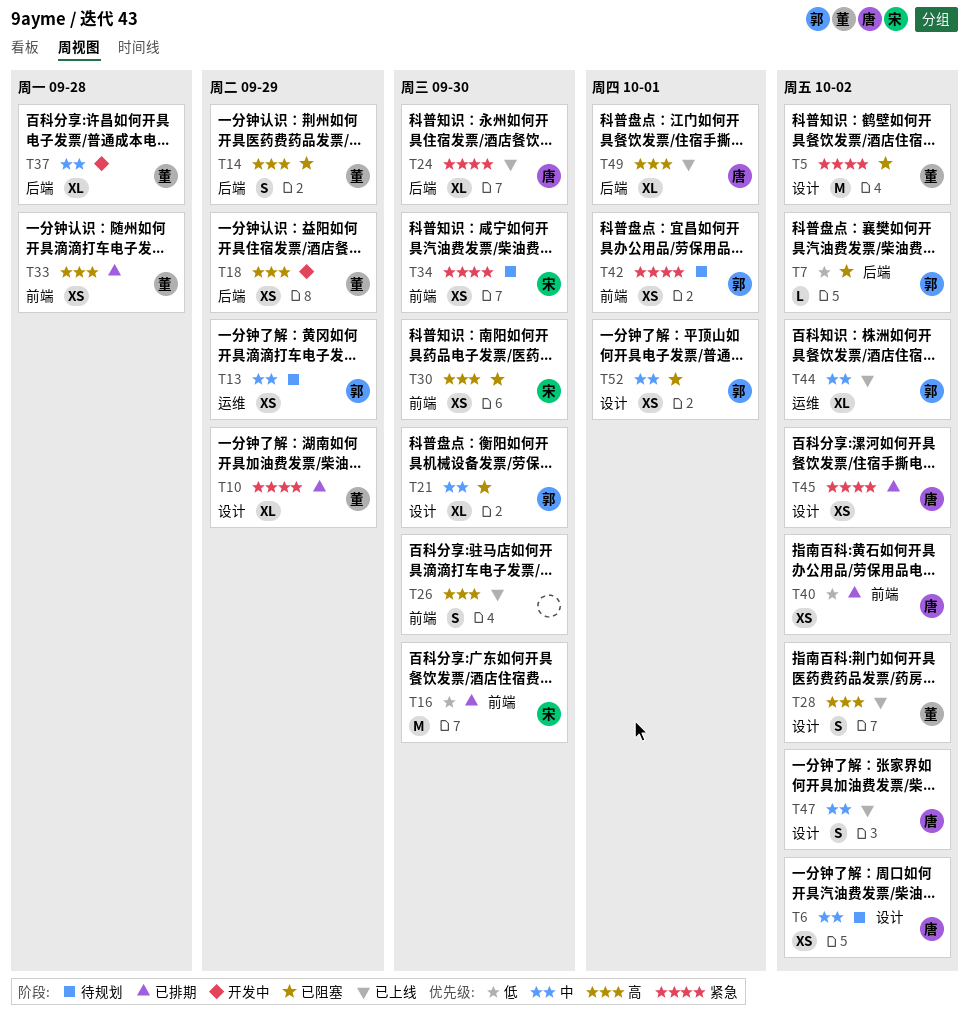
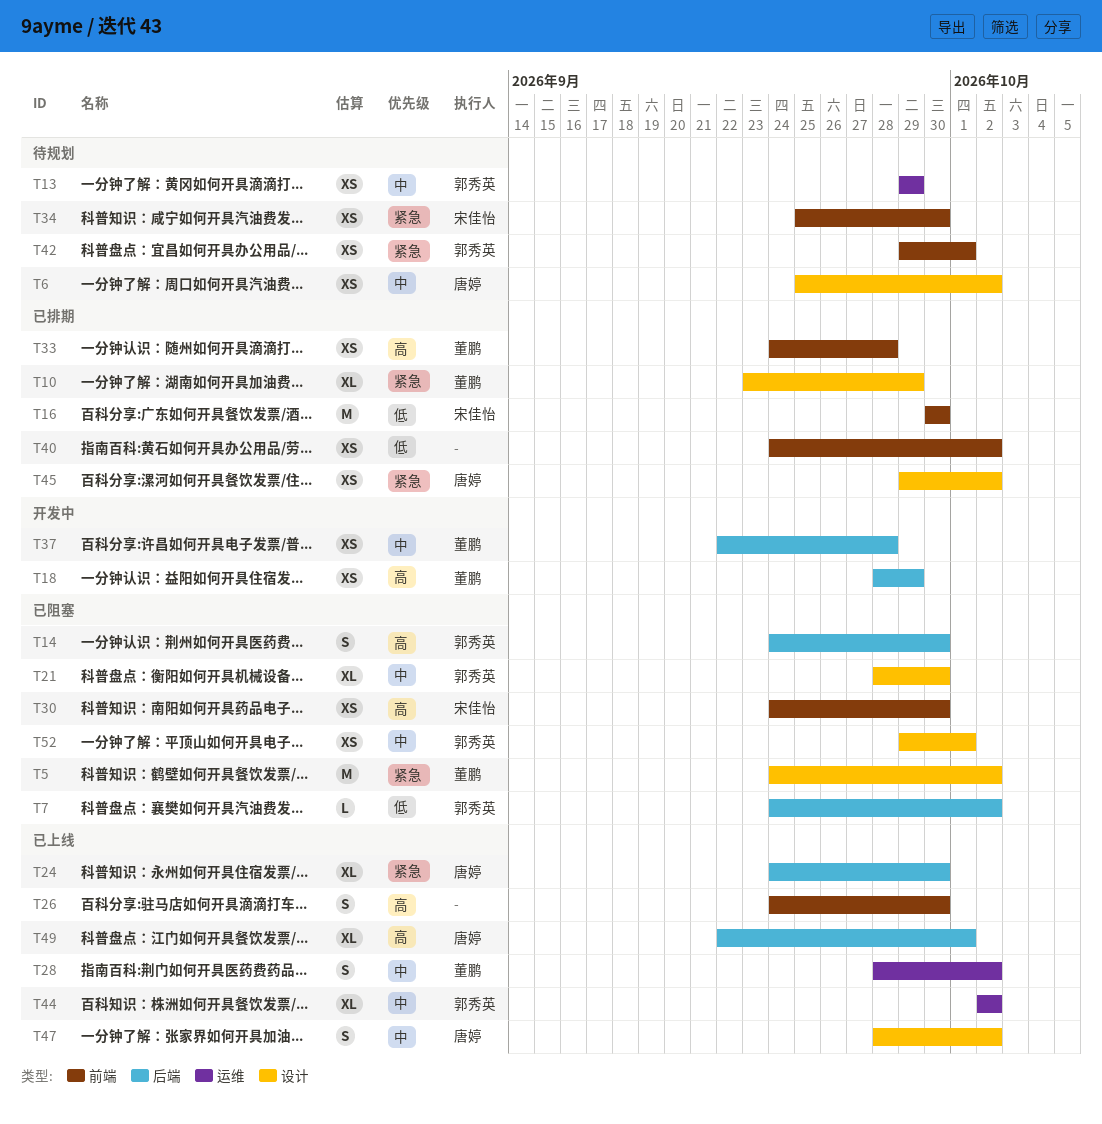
T14, owner: 董鹏 -> 郭秀英
T14, due: Sep 29 -> Sep 30
T28, priority: 高 -> 中
T28, label: 设计 -> 运维
T37, estimate: XL -> XS
T40, owner: 唐婷 -> none

